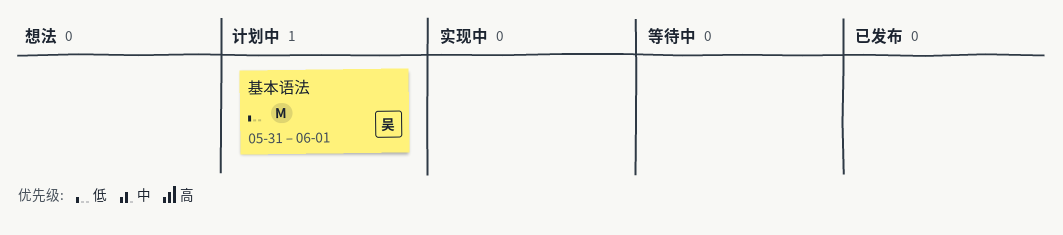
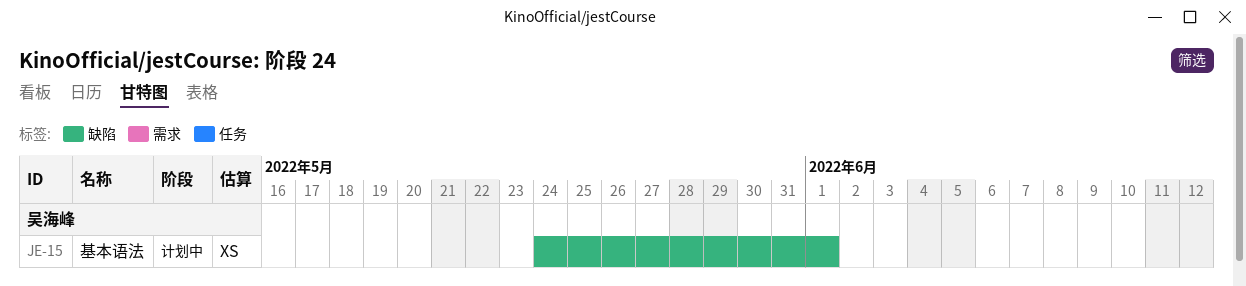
基本语法, estimate: M -> XS
基本语法, start: May 31 -> May 24

